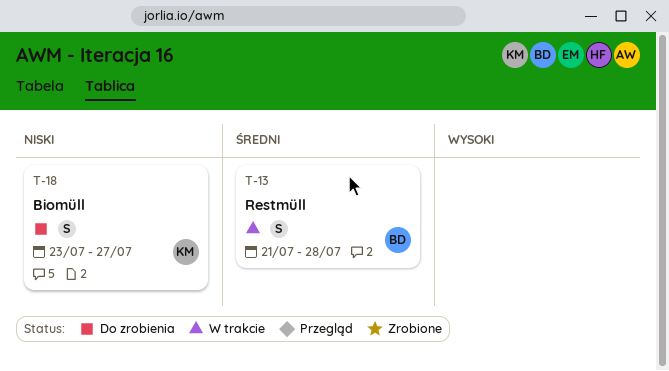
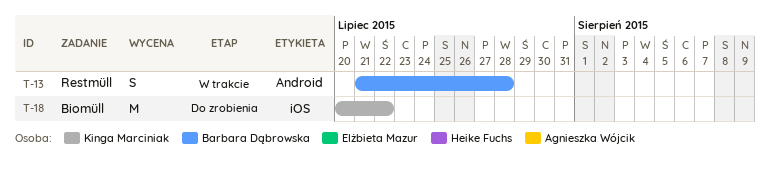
T-18, estimate: S -> M
T-18, start: Jul 23 -> Jul 20
T-18, due: Jul 27 -> Jul 22

